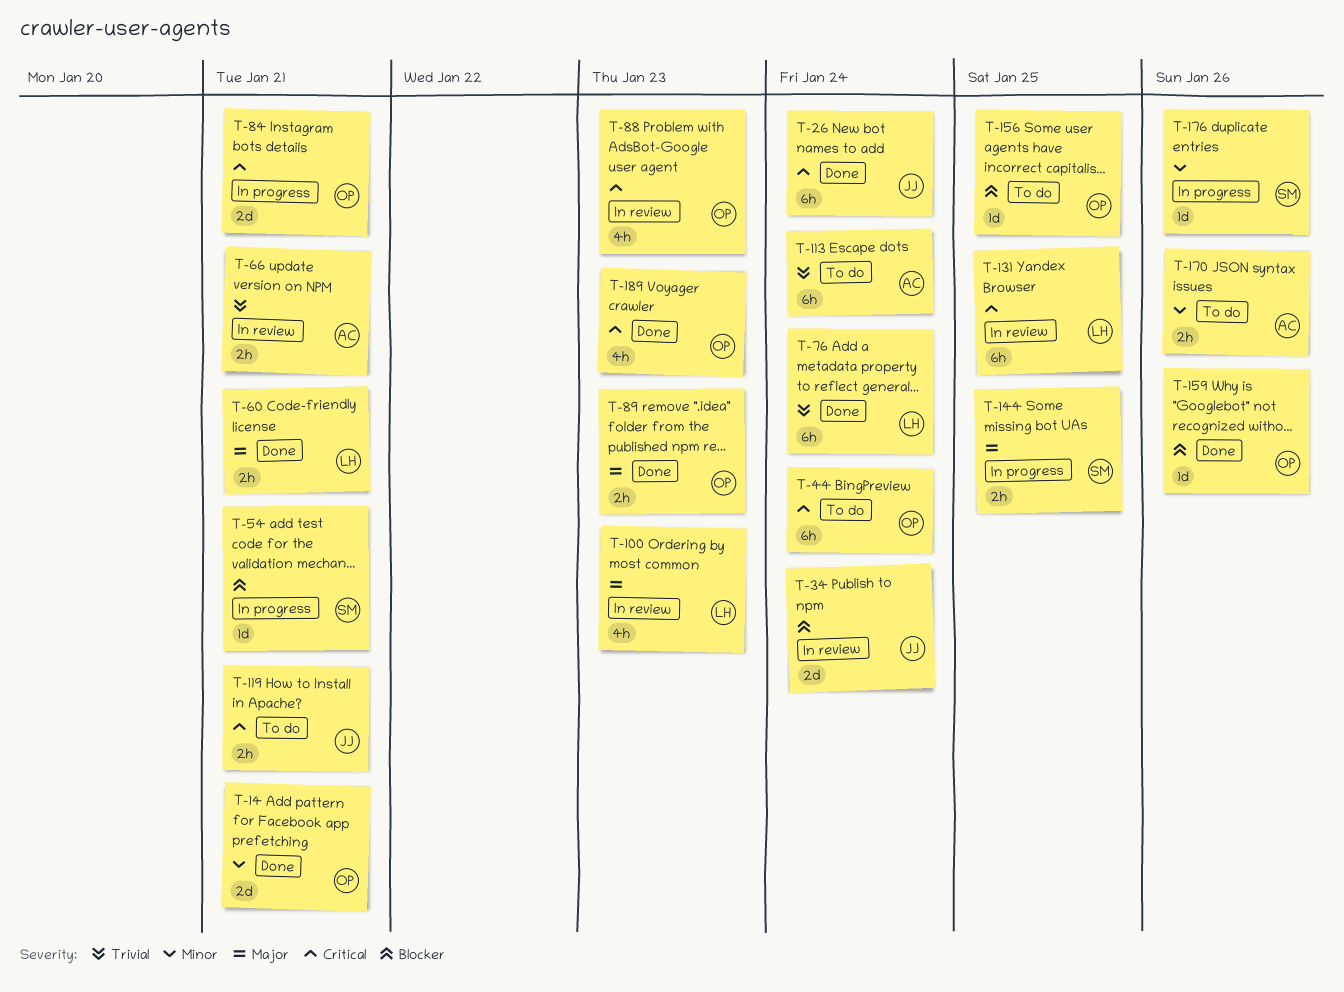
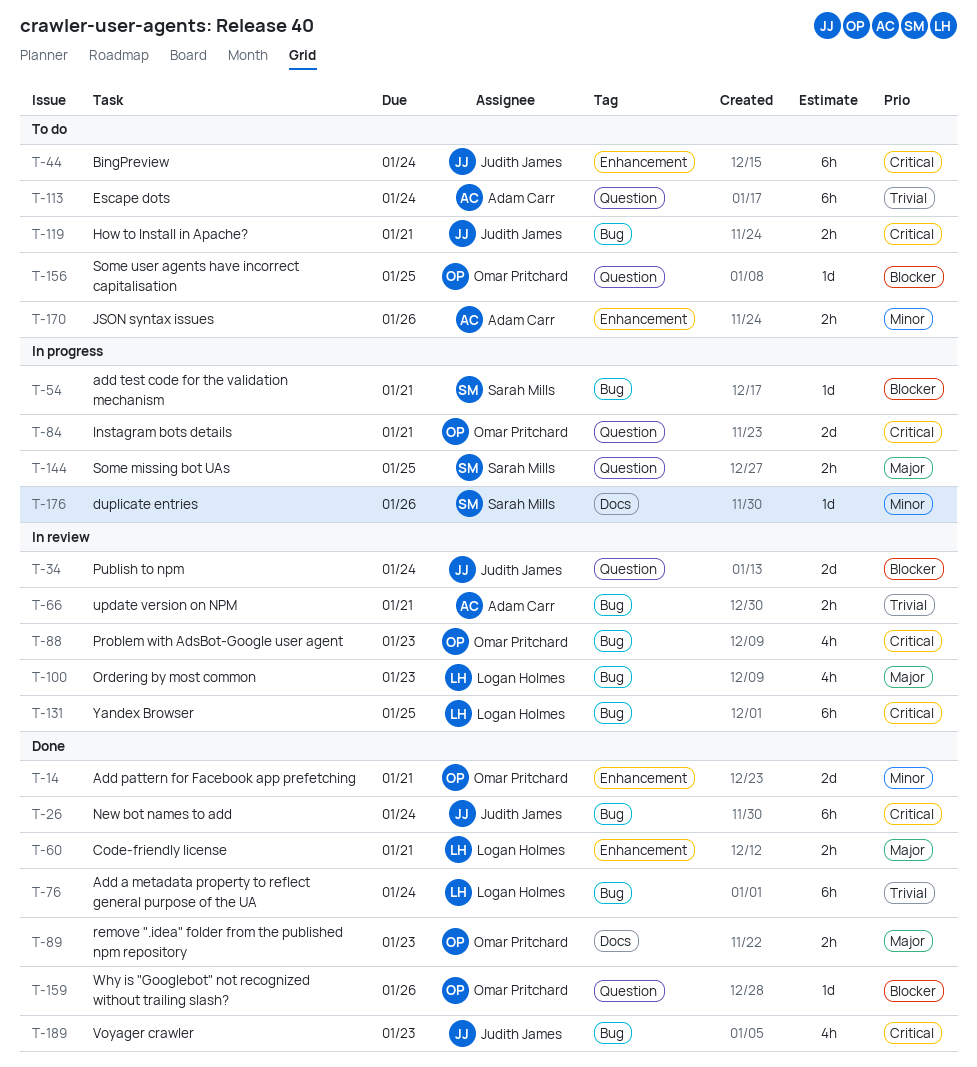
T-44, owner: Omar Pritchard -> Judith James
T-189, owner: Omar Pritchard -> Judith James

